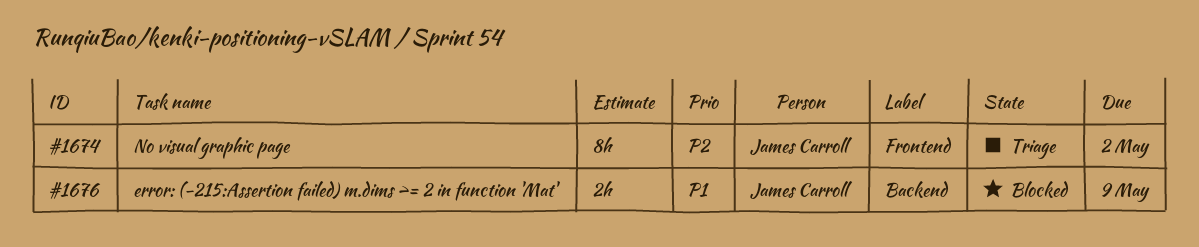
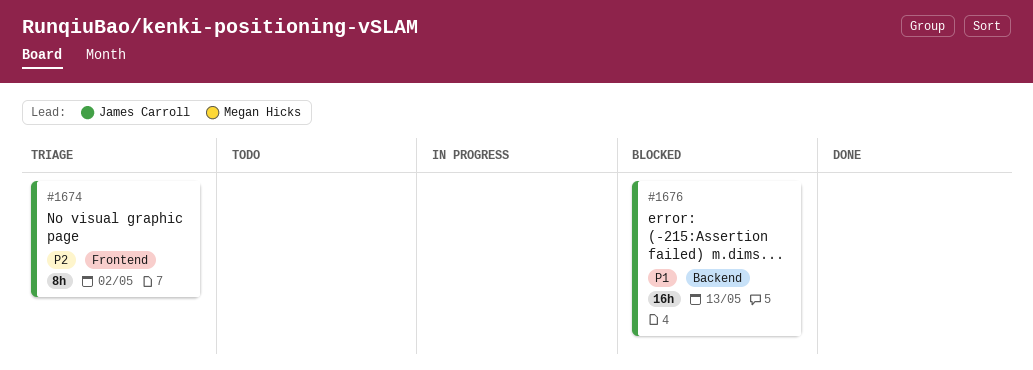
#1676, estimate: 2h -> 16h
#1676, due: May 9 -> May 13

